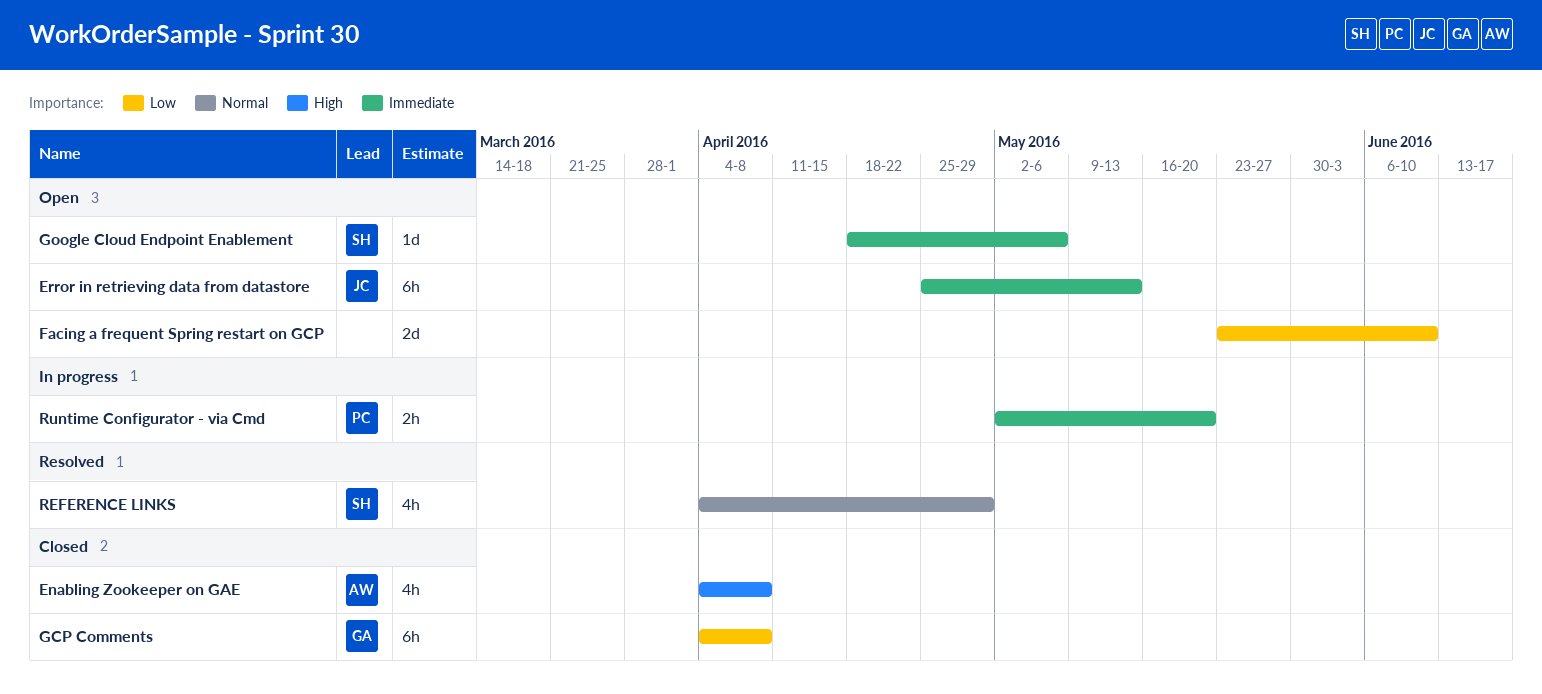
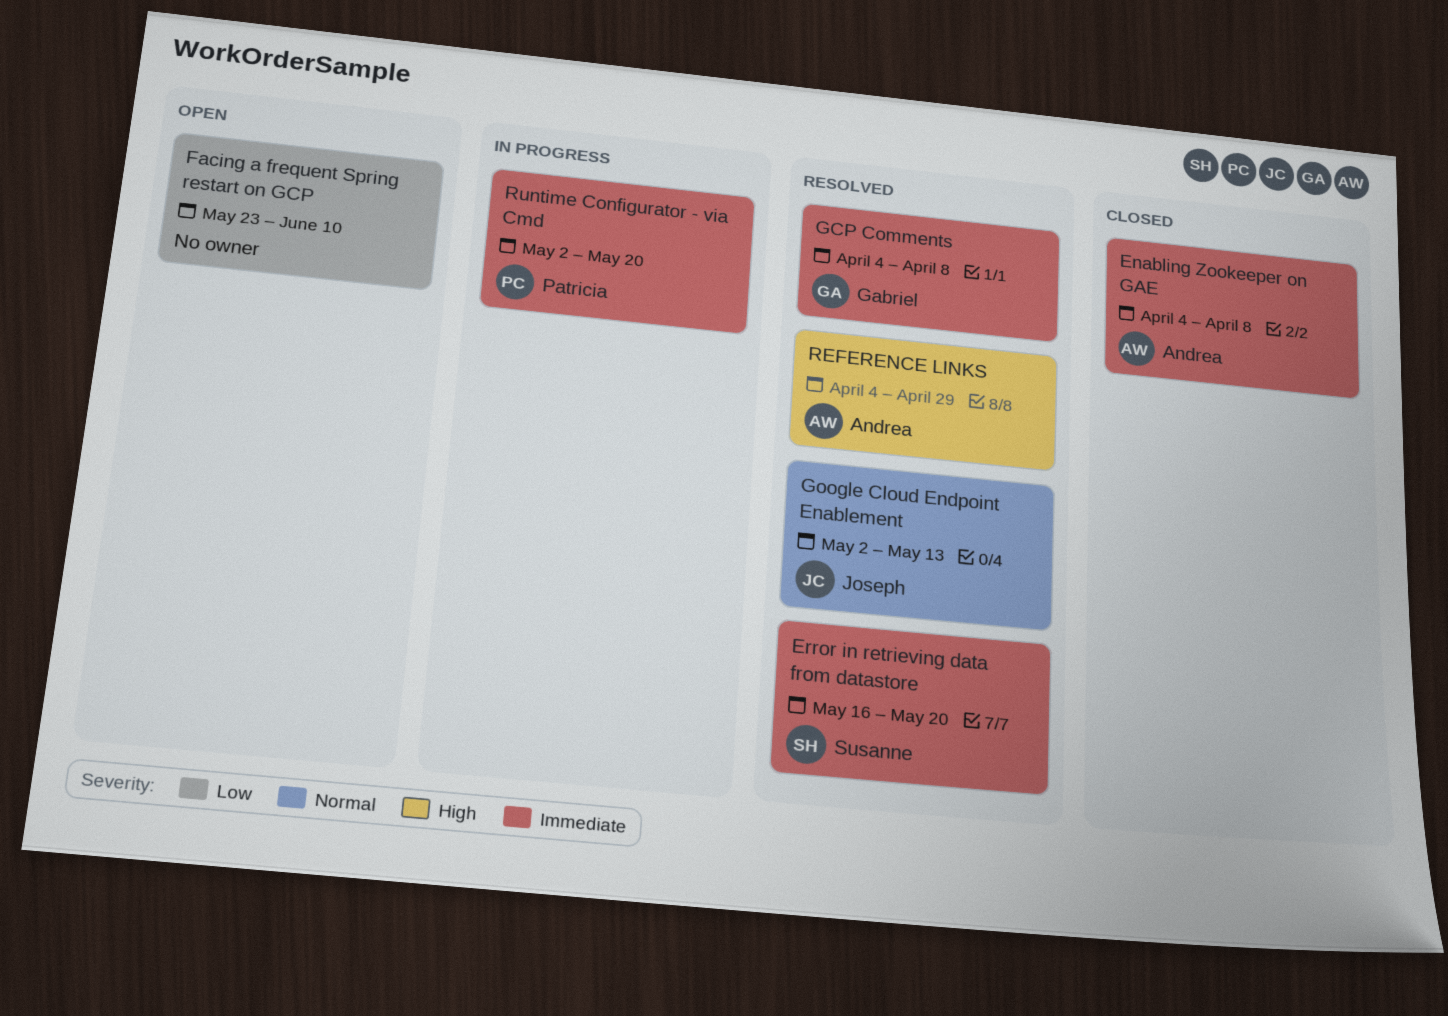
Enabling Zookeeper on GAE, priority: High -> Immediate
Error in retrieving data from datastore, status: Open -> Resolved
Error in retrieving data from datastore, owner: Joseph -> Susanne
Error in retrieving data from datastore, start: Apr 25 -> May 16
Error in retrieving data from datastore, due: May 13 -> May 20
GCP Comments, status: Closed -> Resolved
GCP Comments, priority: Low -> Immediate
Google Cloud Endpoint Enablement, status: Open -> Resolved
Google Cloud Endpoint Enablement, owner: Susanne -> Joseph
Google Cloud Endpoint Enablement, priority: Immediate -> Normal
Google Cloud Endpoint Enablement, start: Apr 18 -> May 2
Google Cloud Endpoint Enablement, due: May 6 -> May 13
REFERENCE LINKS, owner: Susanne -> Andrea
REFERENCE LINKS, priority: Normal -> High

